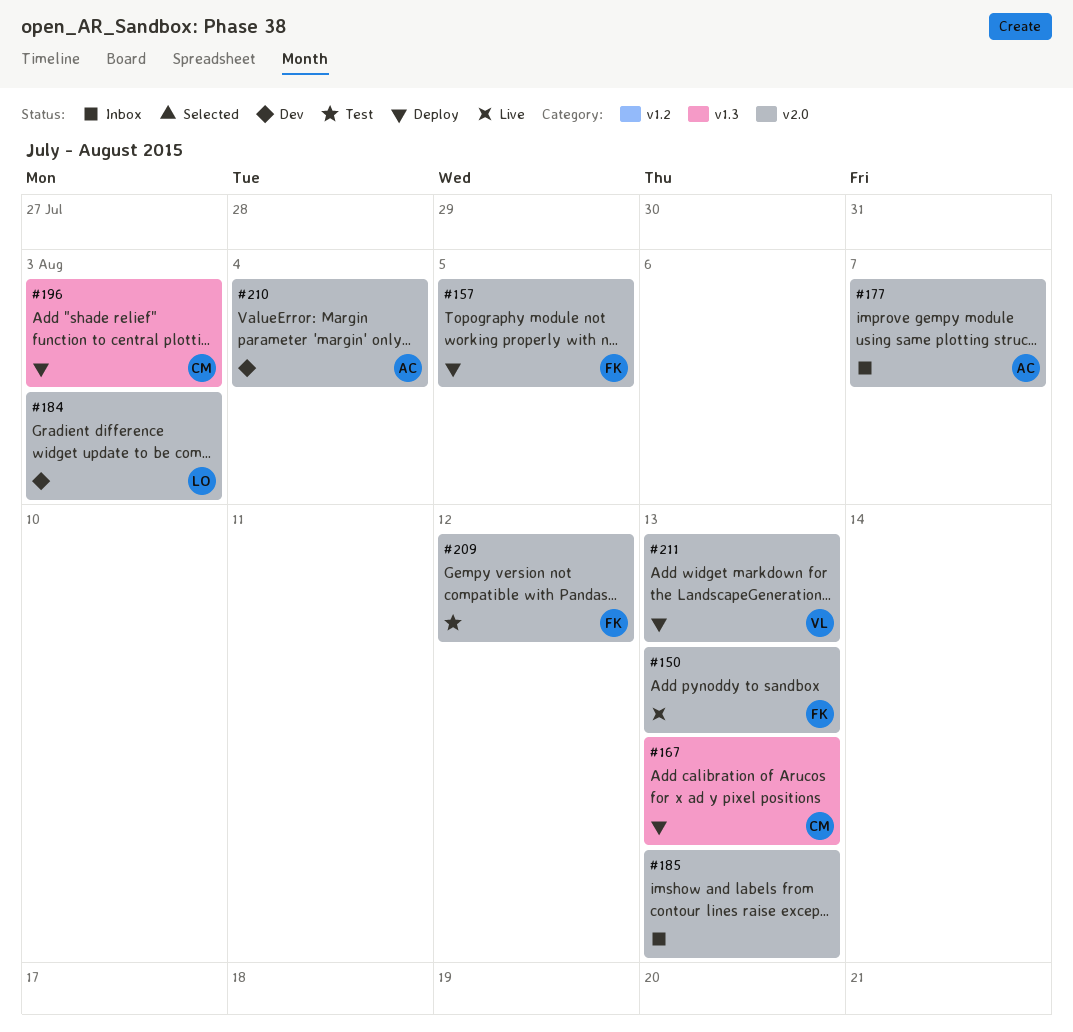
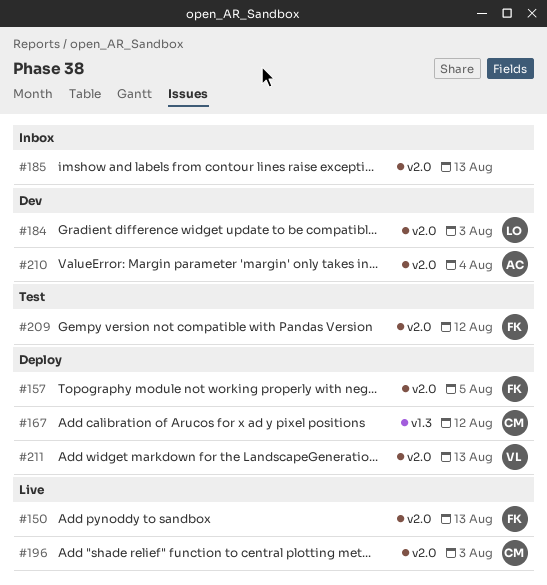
#167, due: Aug 13 -> Aug 12
#177: present -> none
#196, status: Deploy -> Live
#196, label: v1.3 -> v2.0

